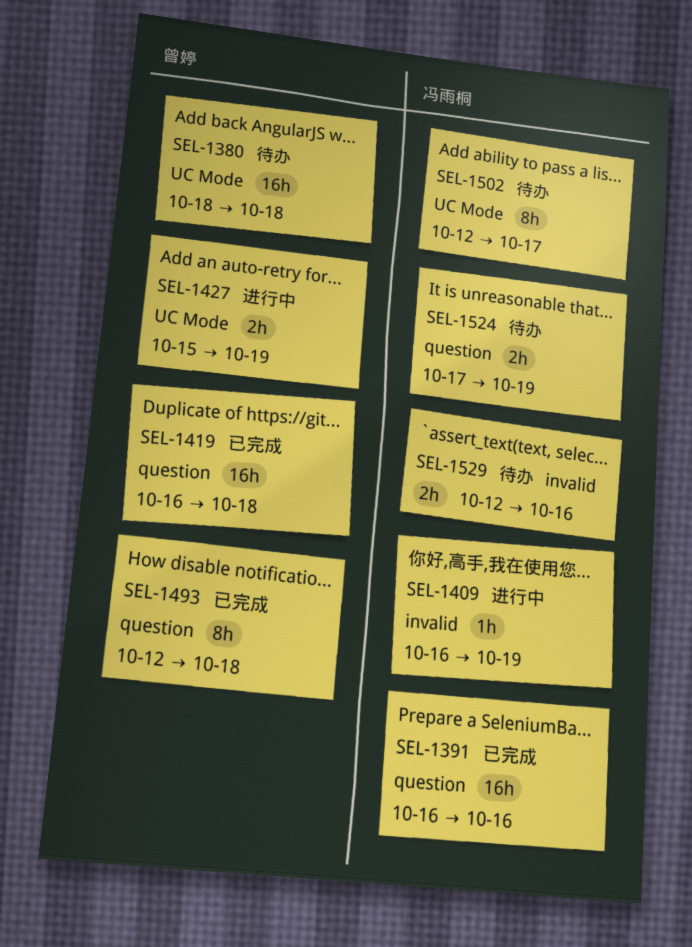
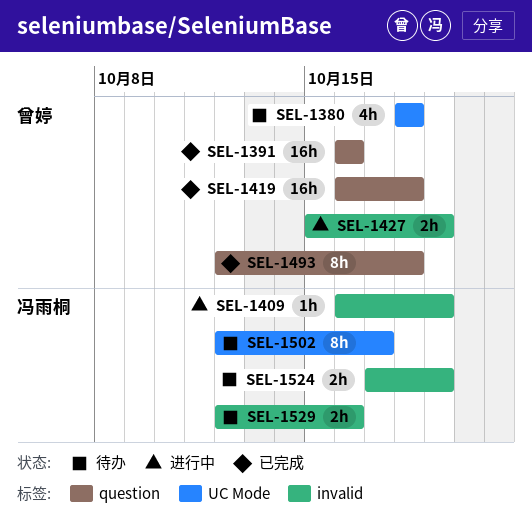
SEL-1380, estimate: 16h -> 4h
SEL-1391, owner: 冯雨桐 -> 曾婷
SEL-1427, label: UC Mode -> invalid
SEL-1524, label: question -> invalid

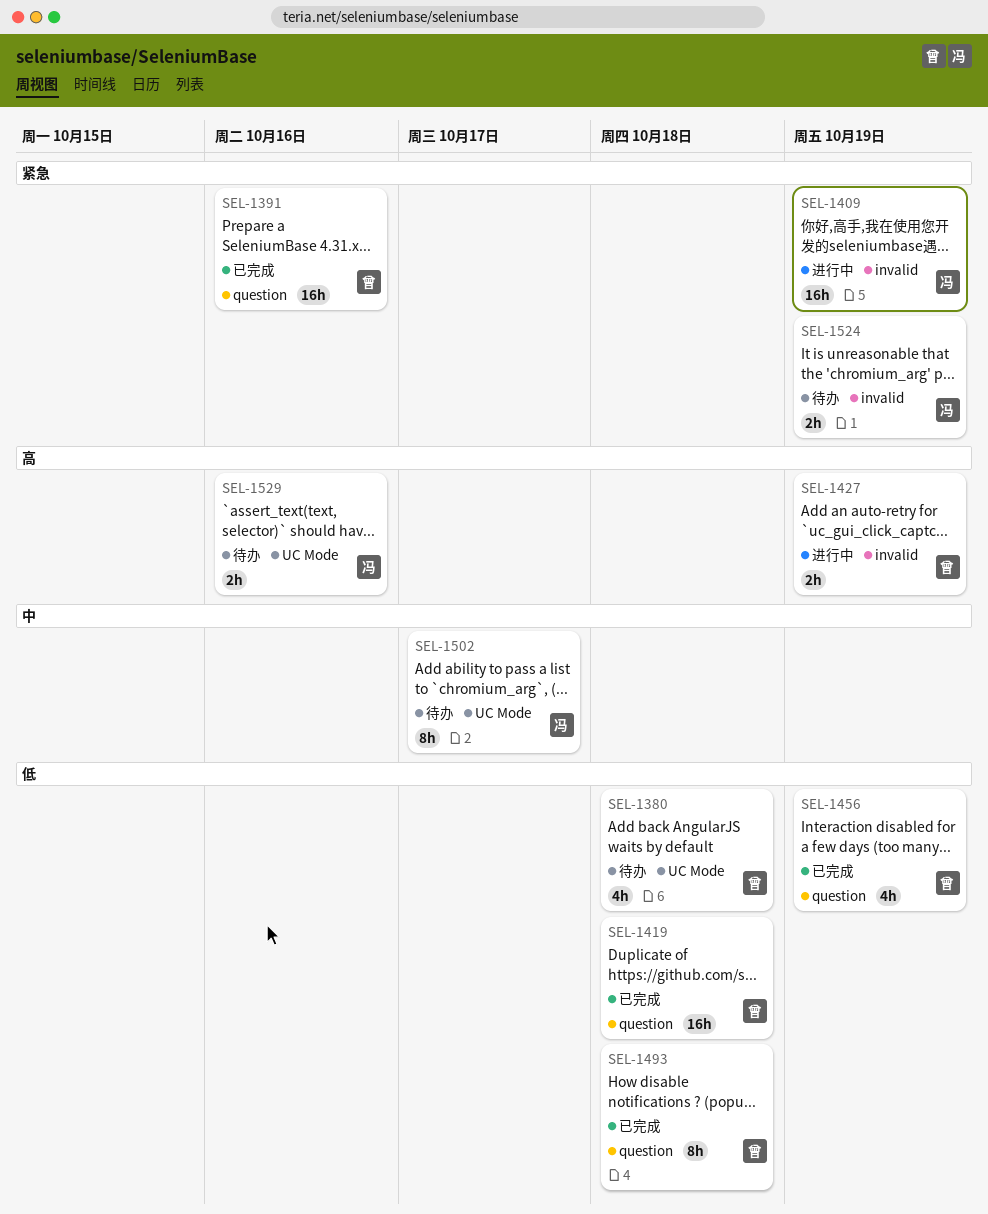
SEL-1409, estimate: 1h -> 16h
SEL-1456: none -> present
SEL-1529, label: invalid -> UC Mode

